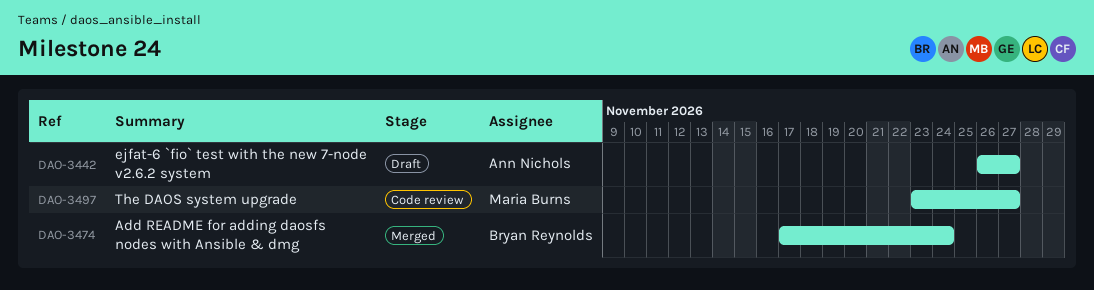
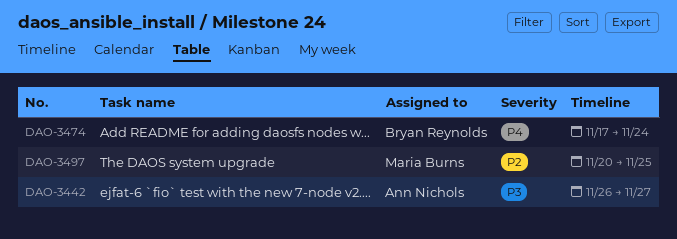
DAO-3497, start: Nov 23 -> Nov 20
DAO-3497, due: Nov 27 -> Nov 25

